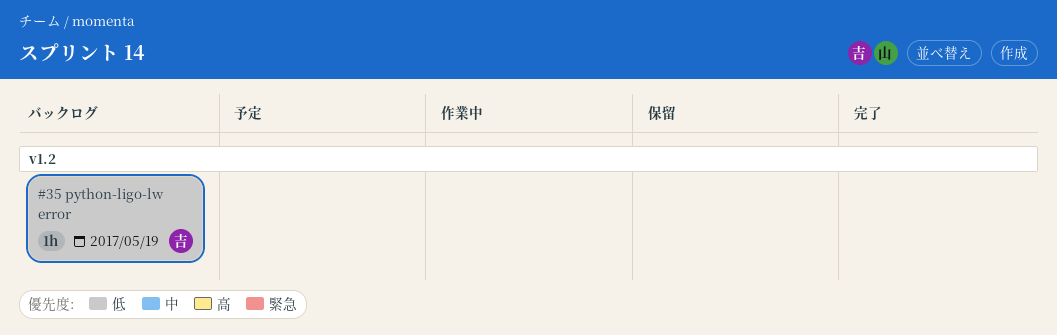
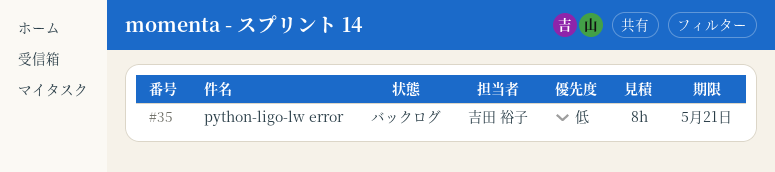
#35, estimate: 1h -> 8h
#35, due: May 19 -> May 21

